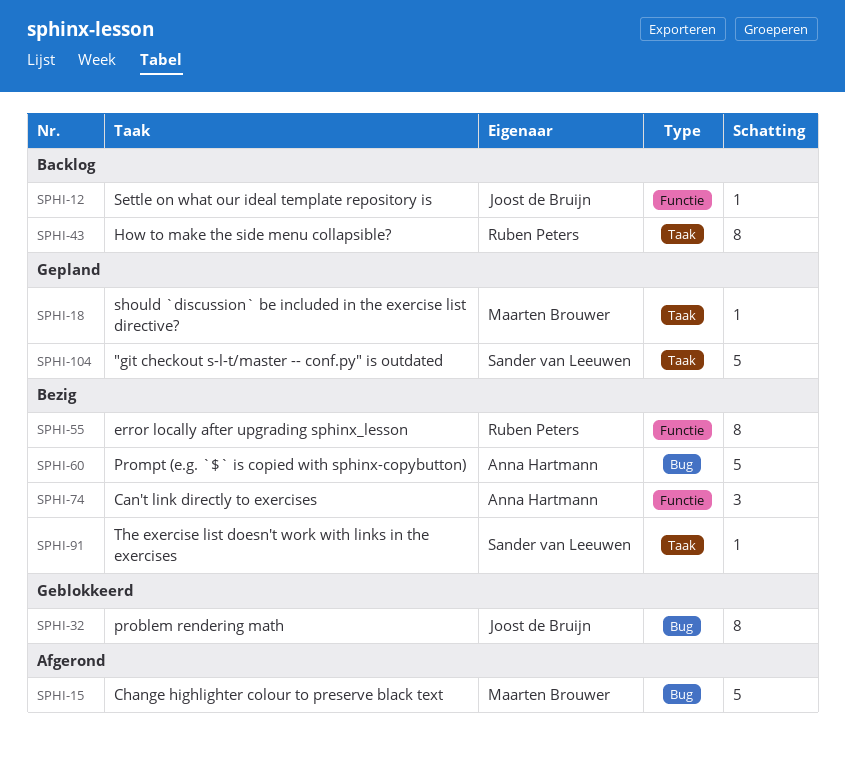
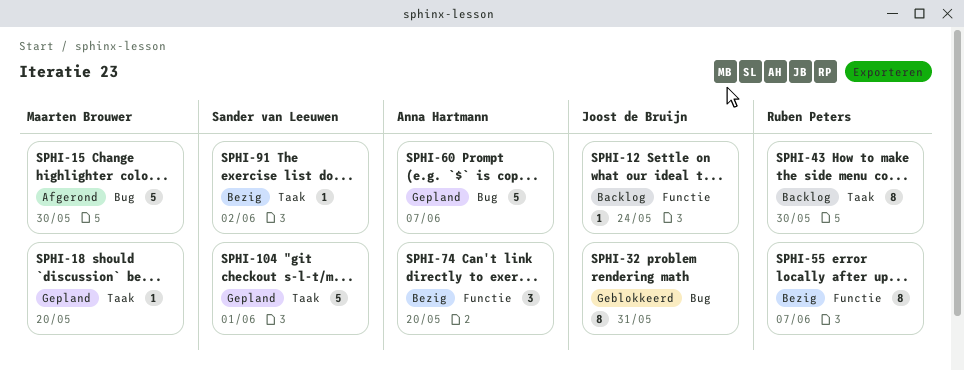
SPHI-60, status: Bezig -> Gepland

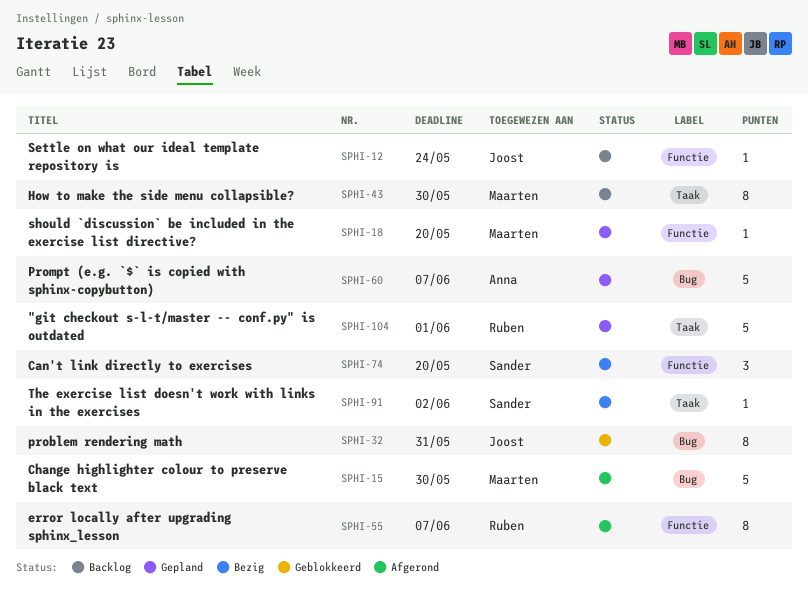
SPHI-18, label: Taak -> Functie
SPHI-43, owner: Ruben Peters -> Maarten Brouwer
SPHI-55, status: Bezig -> Afgerond
SPHI-74, owner: Anna Hartmann -> Sander van Leeuwen
SPHI-104, owner: Sander van Leeuwen -> Ruben Peters

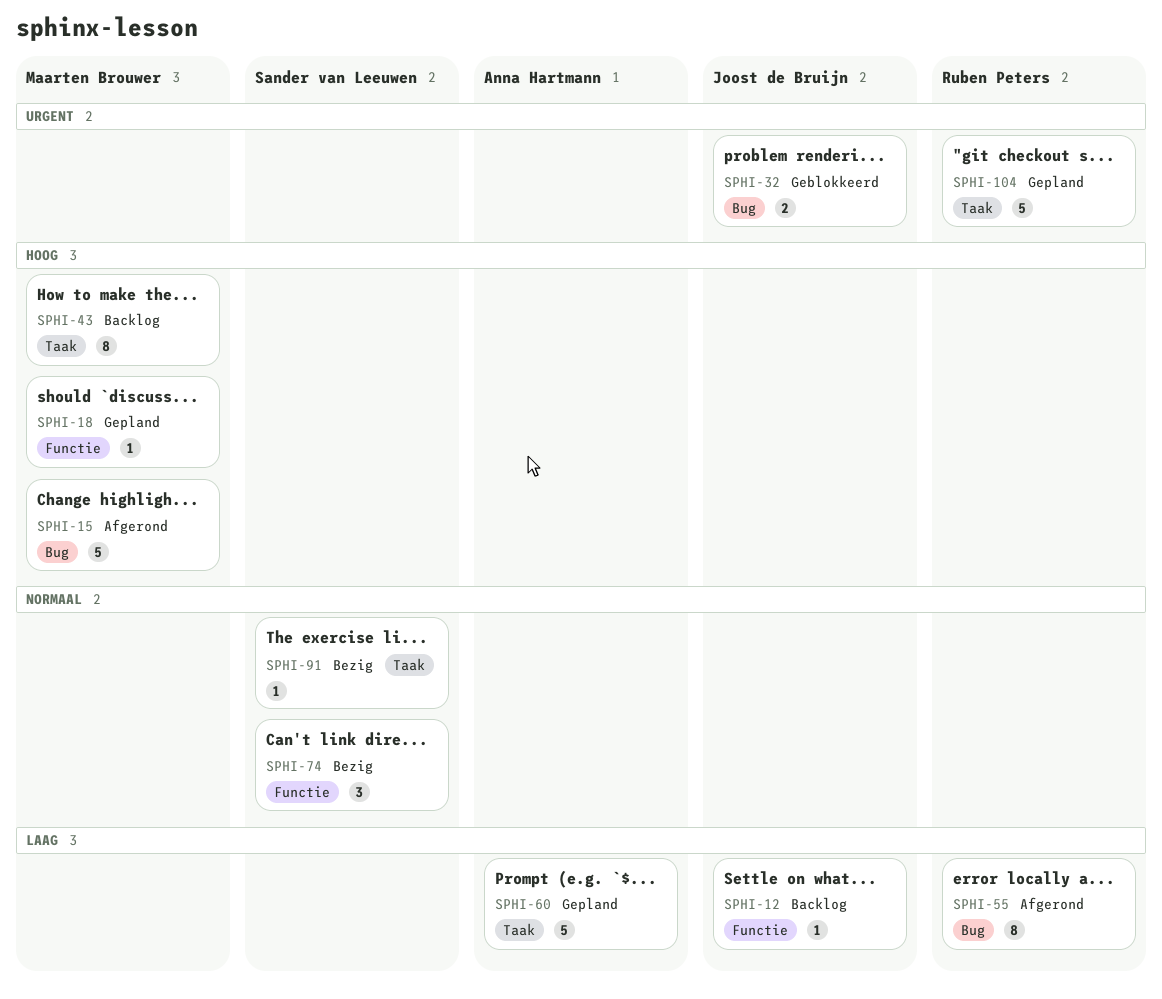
SPHI-32, estimate: 8 -> 2
SPHI-55, label: Functie -> Bug
SPHI-60, label: Bug -> Taak

